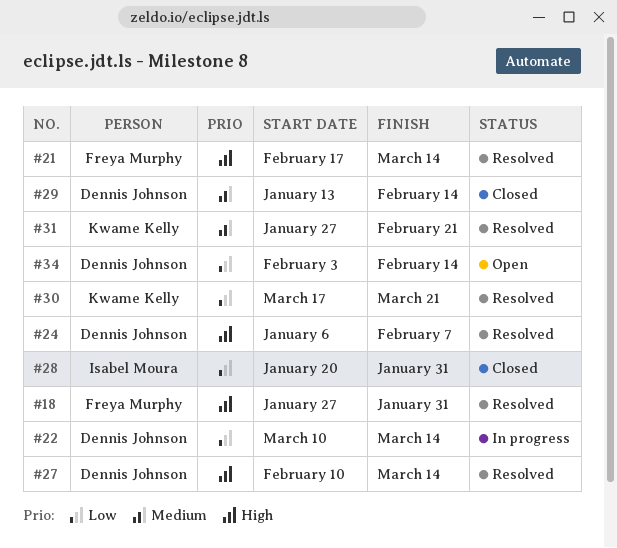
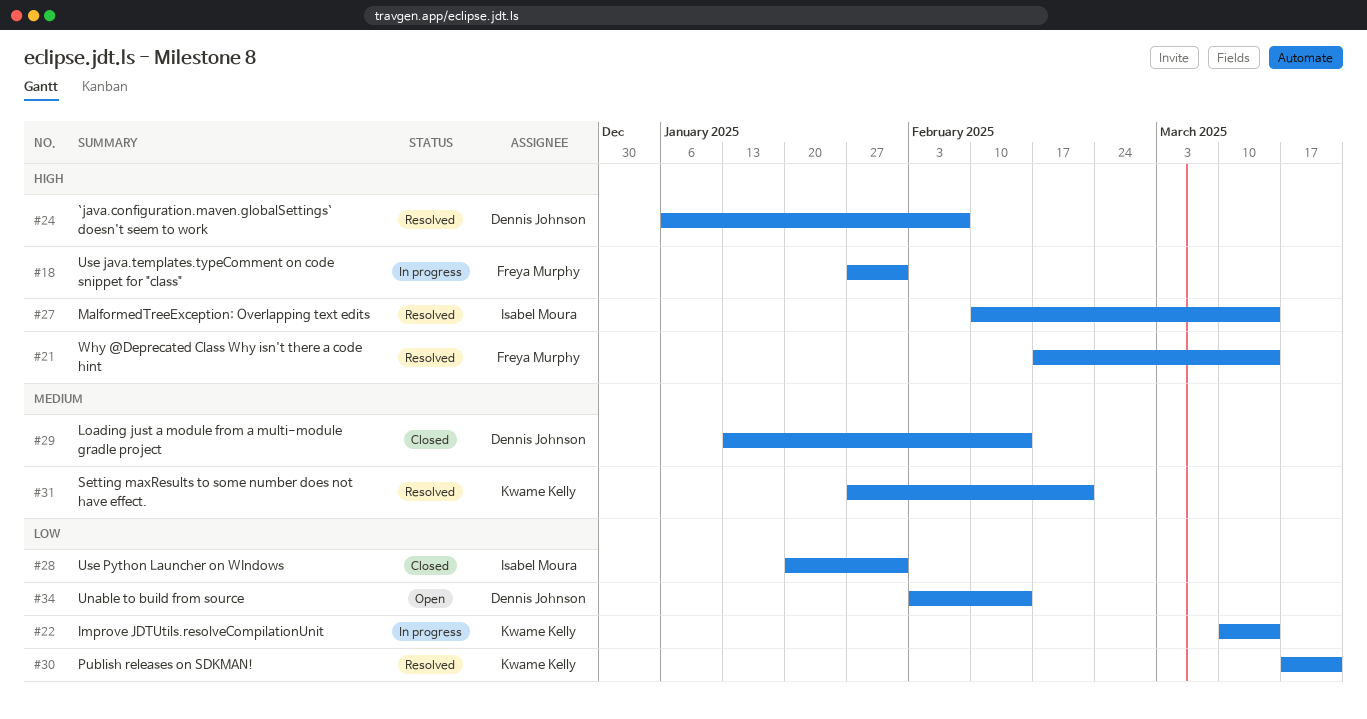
#18, status: Resolved -> In progress
#22, owner: Dennis Johnson -> Kwame Kelly
#27, owner: Dennis Johnson -> Isabel Moura

